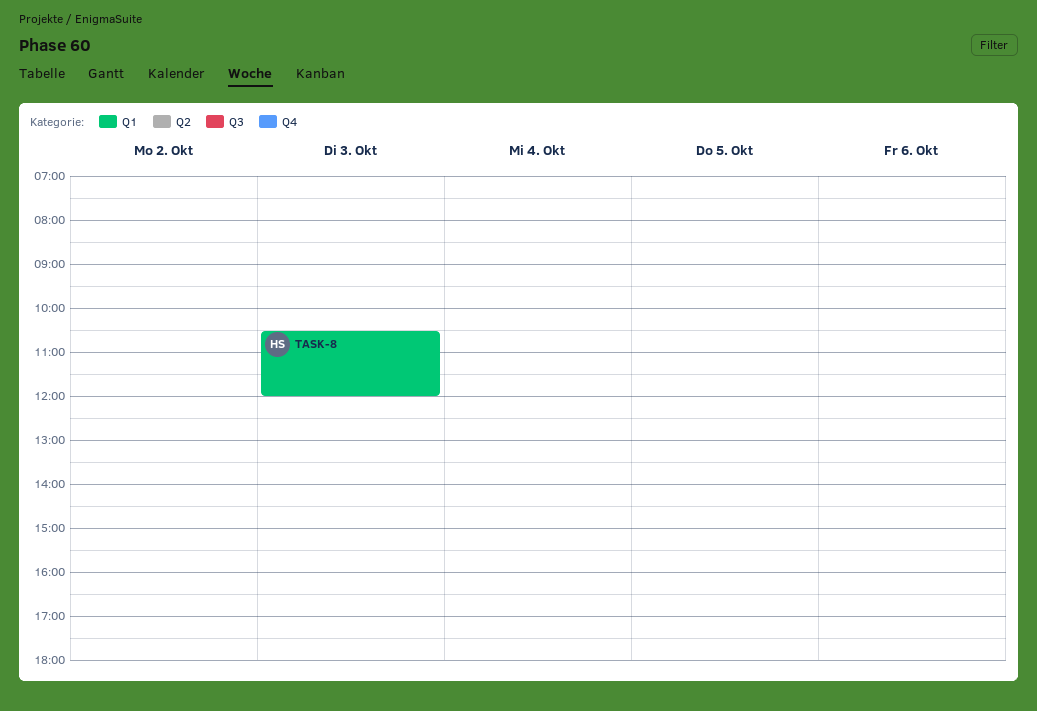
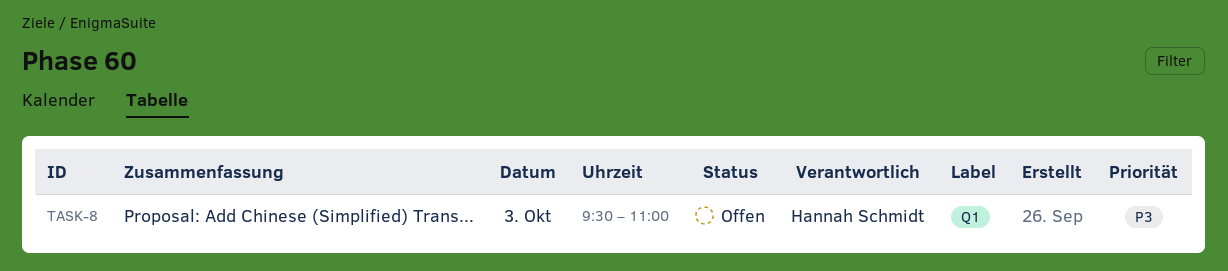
TASK-8, begins: 10:30 -> 09:30
TASK-8, ends: 12:00 -> 11:00

